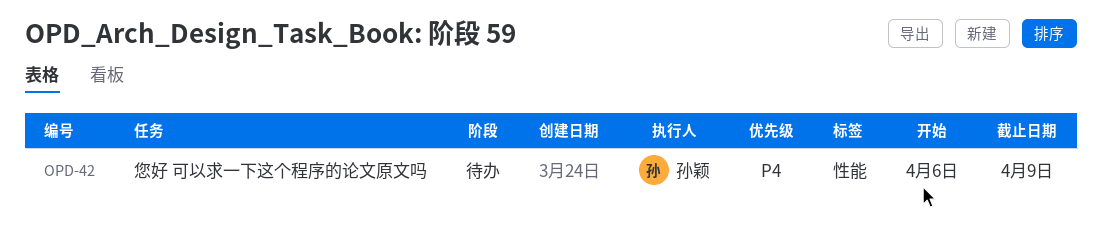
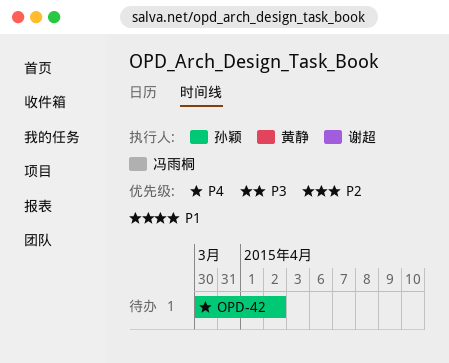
OPD-42, start: Apr 6 -> Mar 30
OPD-42, due: Apr 9 -> Apr 2

